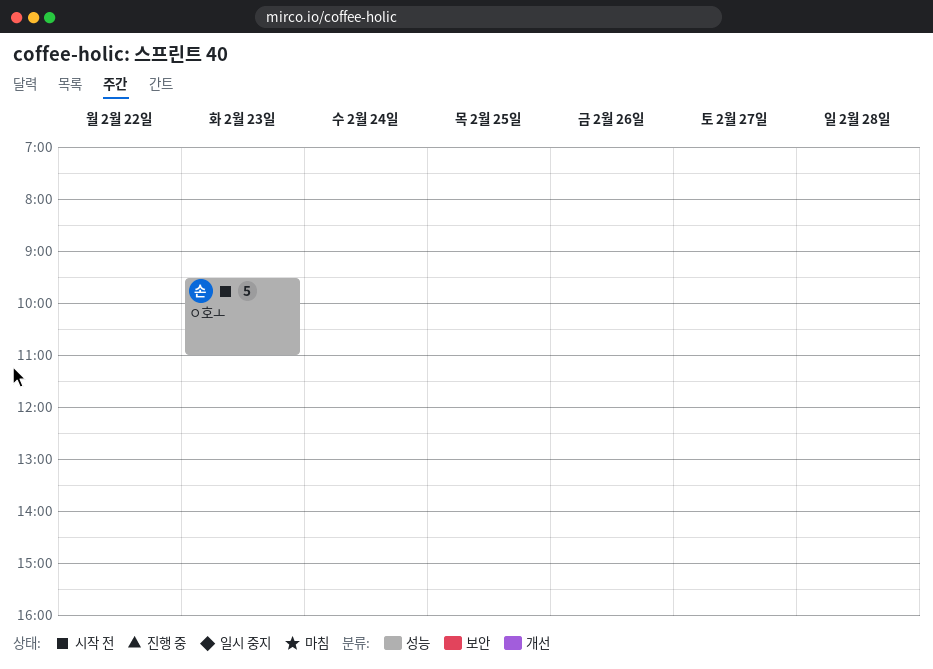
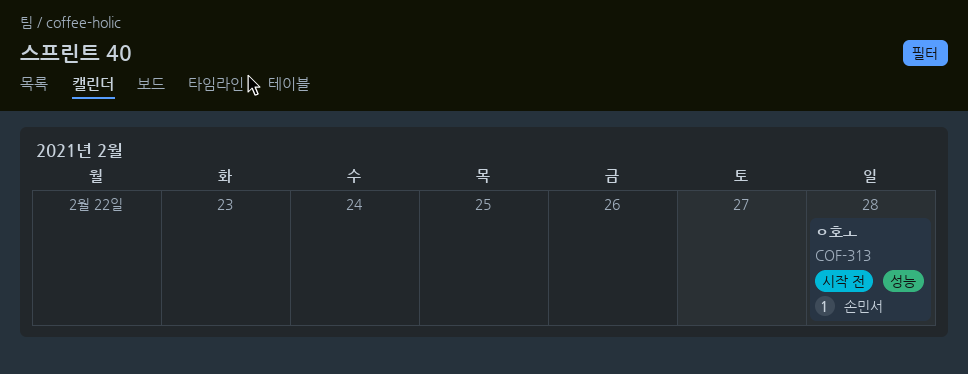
ㅇ호ㅗ, estimate: 5 -> 1
ㅇ호ㅗ, day: Feb 23 -> Feb 28

